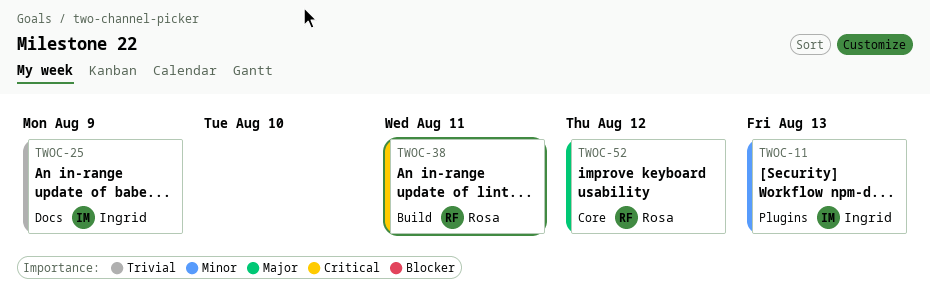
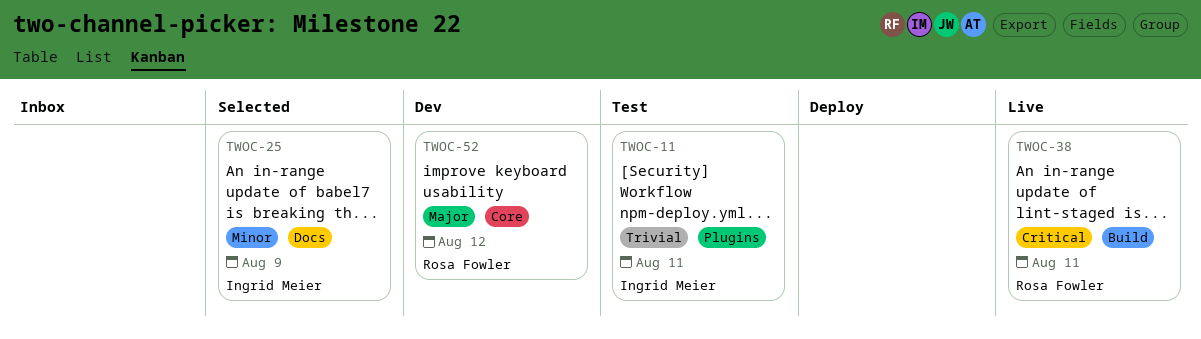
TWOC-11, priority: Minor -> Trivial
TWOC-11, due: Aug 13 -> Aug 11
TWOC-25, priority: Trivial -> Minor

